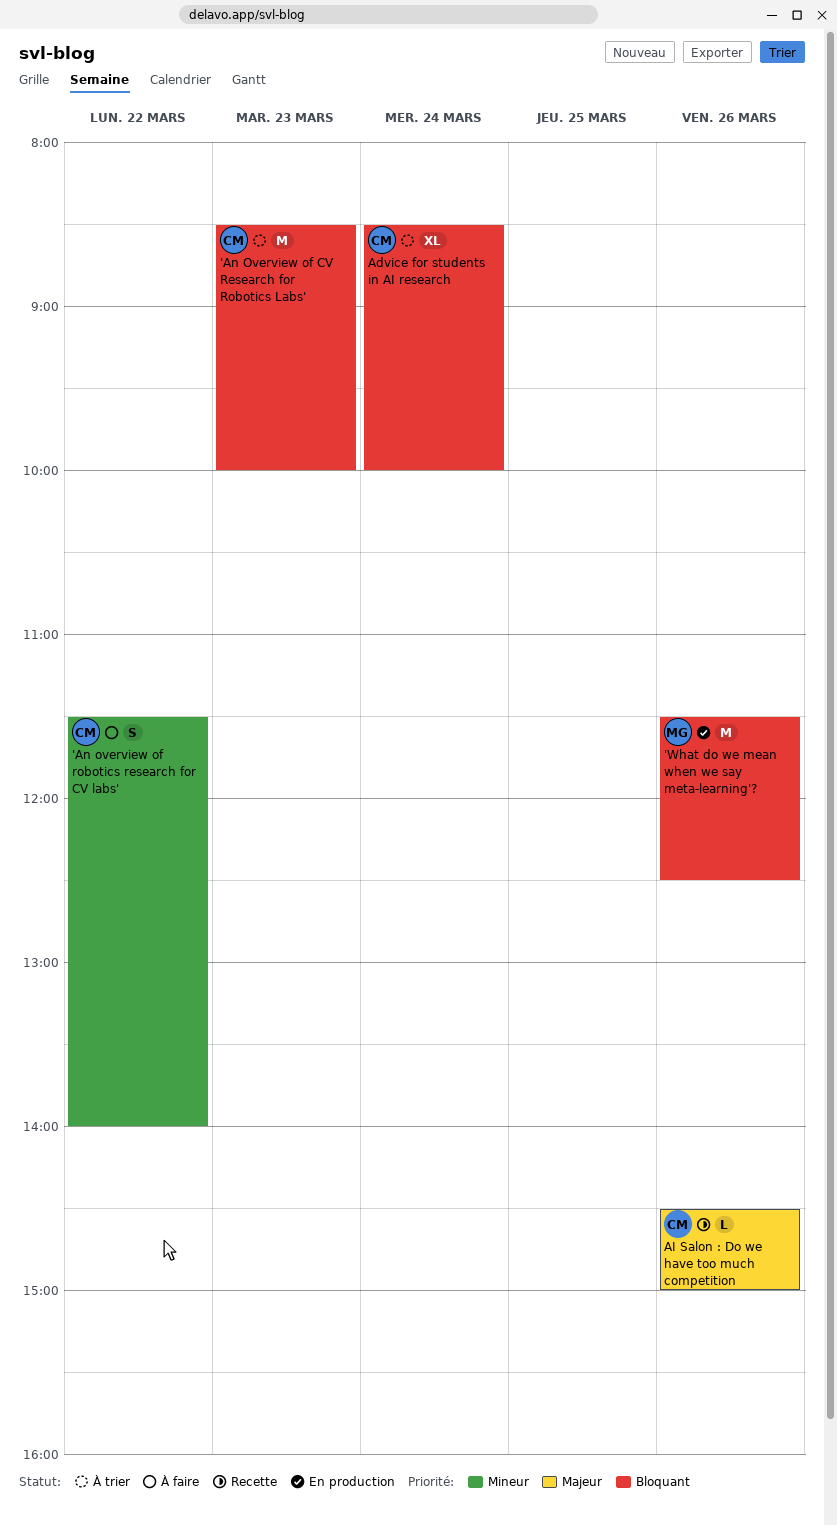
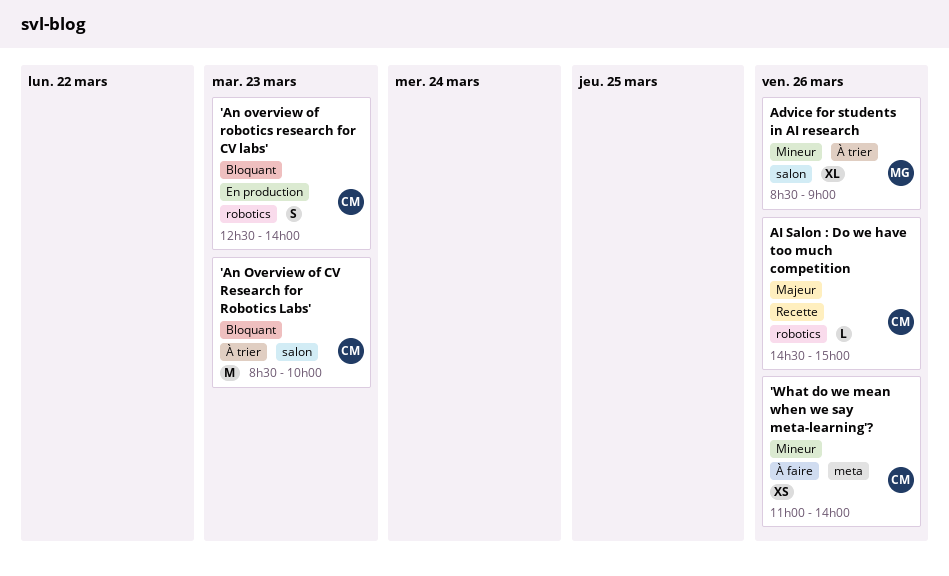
'An overview of robotics research for CV labs', status: À faire -> En production
'An overview of robotics research for CV labs', priority: Mineur -> Bloquant
'An overview of robotics research for CV labs', day: Mar 22 -> Mar 23
'An overview of robotics research for CV labs', begins: 11:30 -> 12:30
'What do we mean when we say meta-learning'?, status: En production -> À faire
'What do we mean when we say meta-learning'?, owner: MG -> CM
'What do we mean when we say meta-learning'?, priority: Bloquant -> Mineur
'What do we mean when we say meta-learning'?, estimate: M -> XS
'What do we mean when we say meta-learning'?, begins: 11:30 -> 11:00
'What do we mean when we say meta-learning'?, ends: 12:30 -> 14:00
Advice for students in AI research, owner: CM -> MG
Advice for students in AI research, priority: Bloquant -> Mineur
Advice for students in AI research, day: Mar 24 -> Mar 26
Advice for students in AI research, ends: 10:00 -> 09:00

